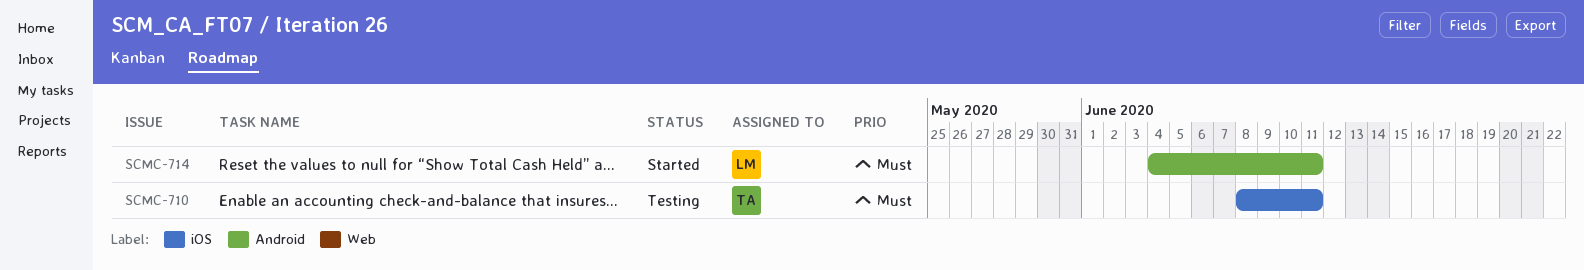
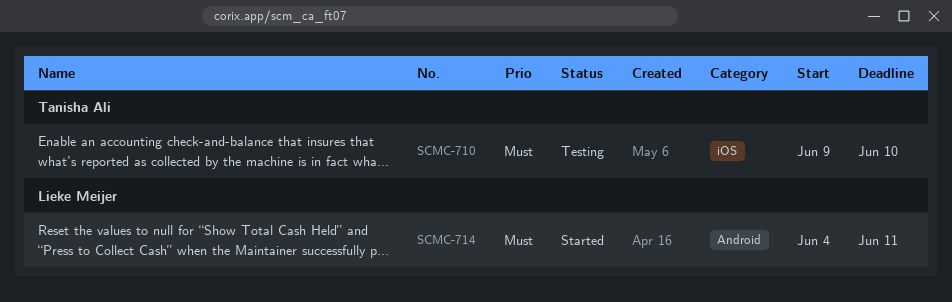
SCMC-710, start: Jun 8 -> Jun 9
SCMC-710, due: Jun 11 -> Jun 10

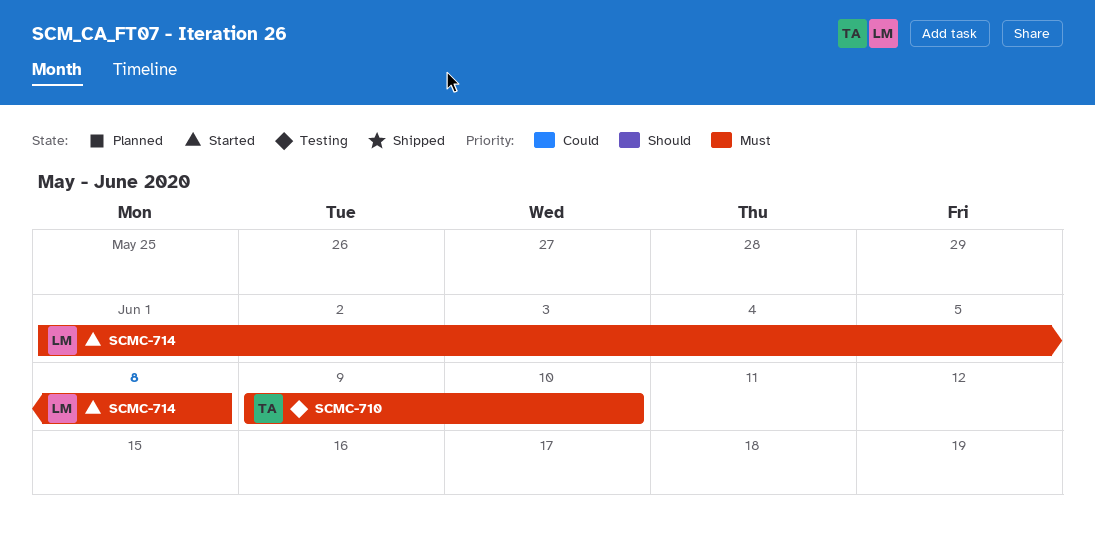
SCMC-714, start: Jun 4 -> Jun 1
SCMC-714, due: Jun 11 -> Jun 8

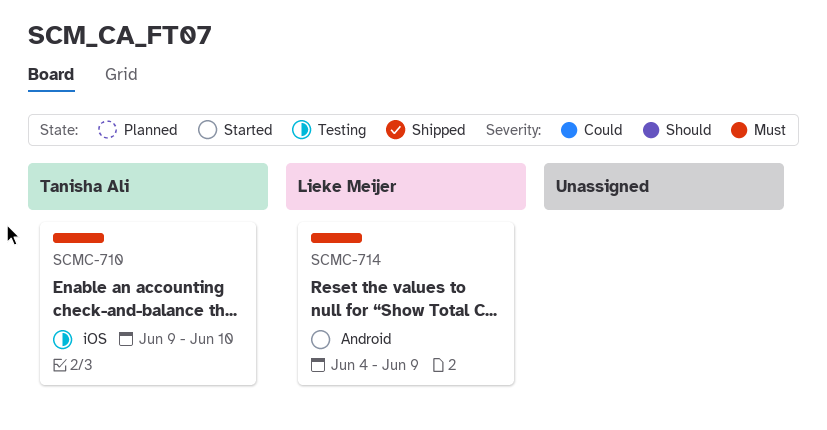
SCMC-714, start: Jun 1 -> Jun 4
SCMC-714, due: Jun 8 -> Jun 9

